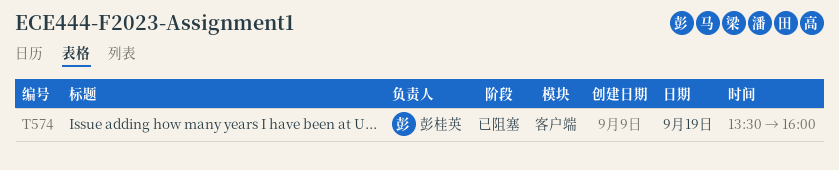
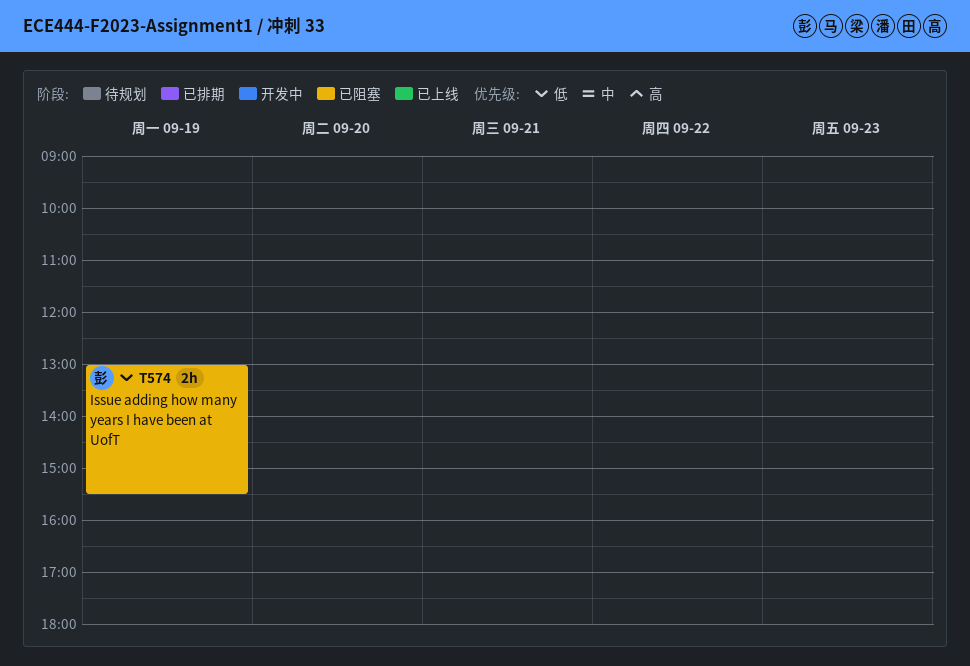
T574, begins: 13:30 -> 13:00
T574, ends: 16:00 -> 15:30

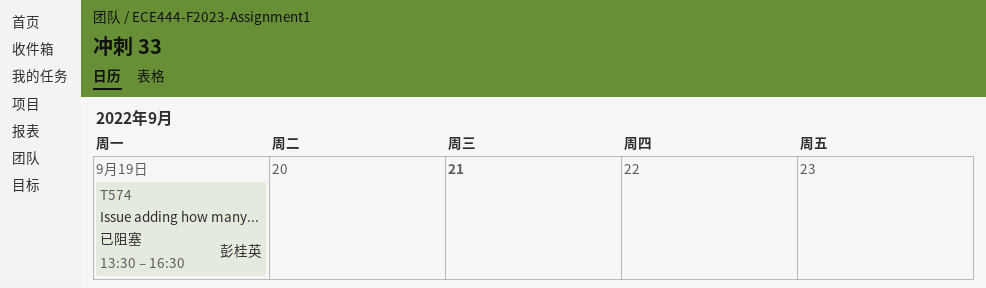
T574, begins: 13:00 -> 13:30
T574, ends: 15:30 -> 16:30

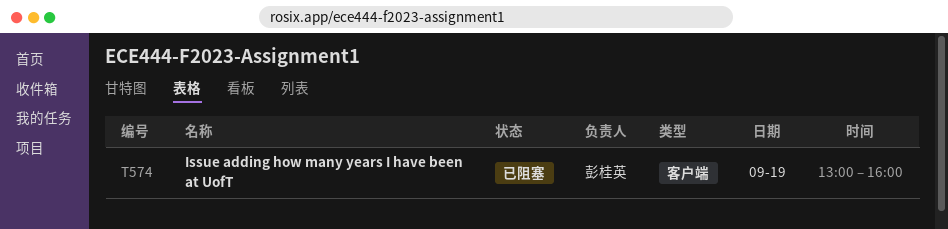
T574, begins: 13:30 -> 13:00
T574, ends: 16:30 -> 16:00

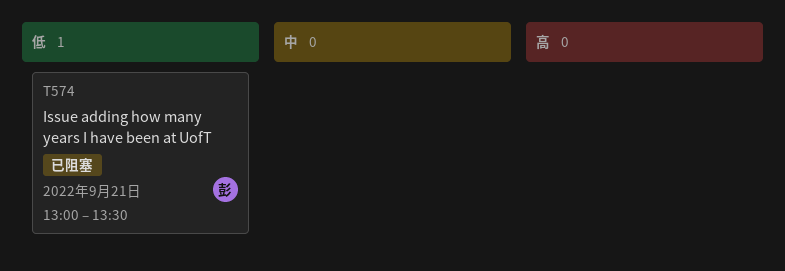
T574, day: Sep 19 -> Sep 21
T574, ends: 16:00 -> 13:30

